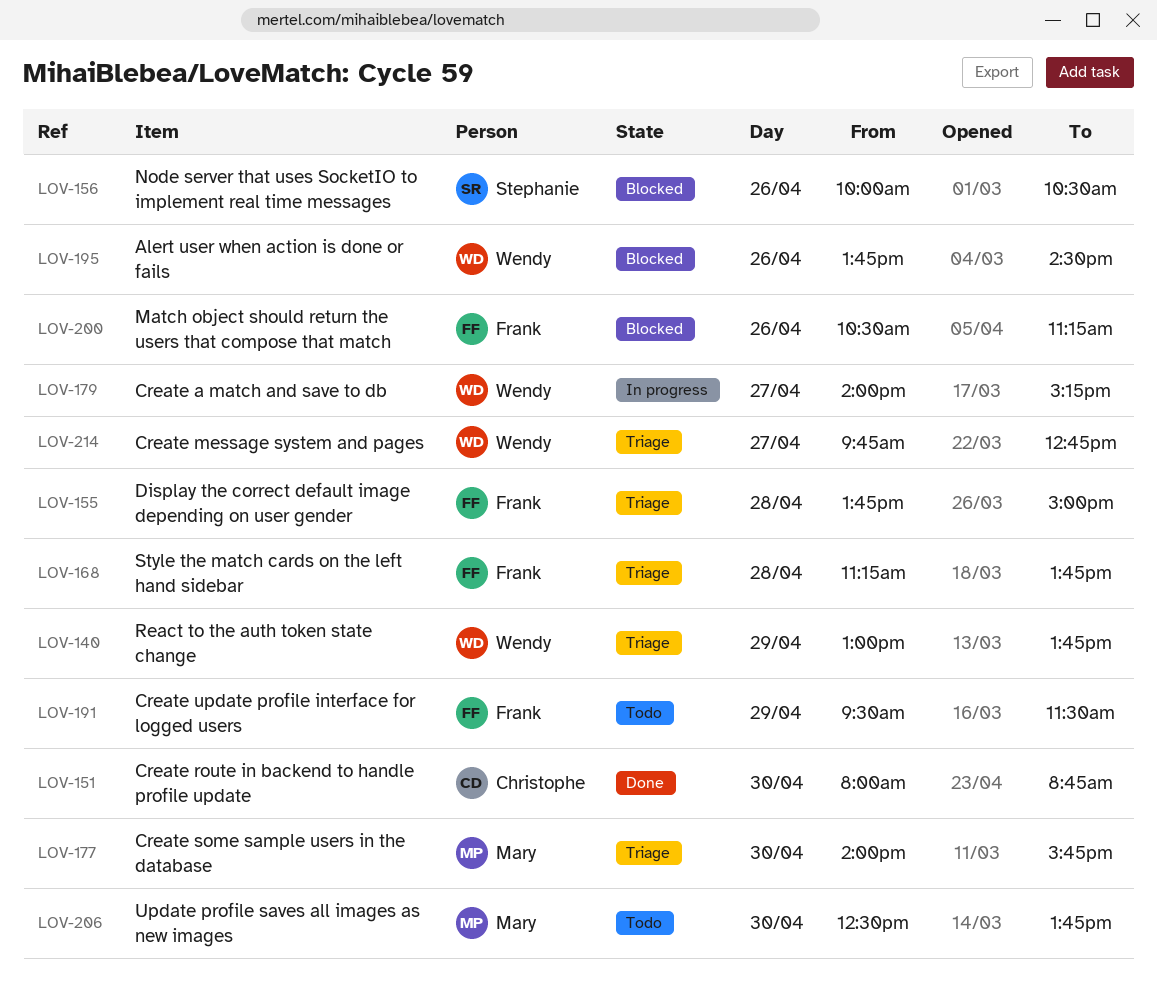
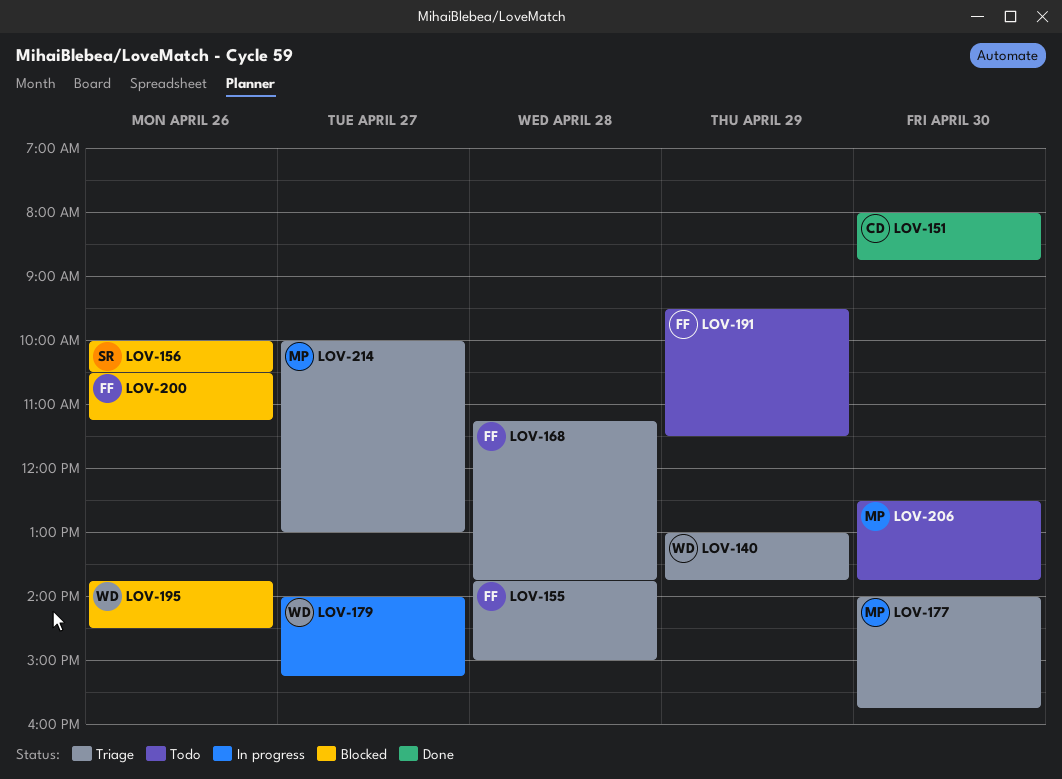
LOV-214, owner: Wendy -> Mary
LOV-214, begins: 09:45 -> 10:00
LOV-214, ends: 12:45 -> 13:00

